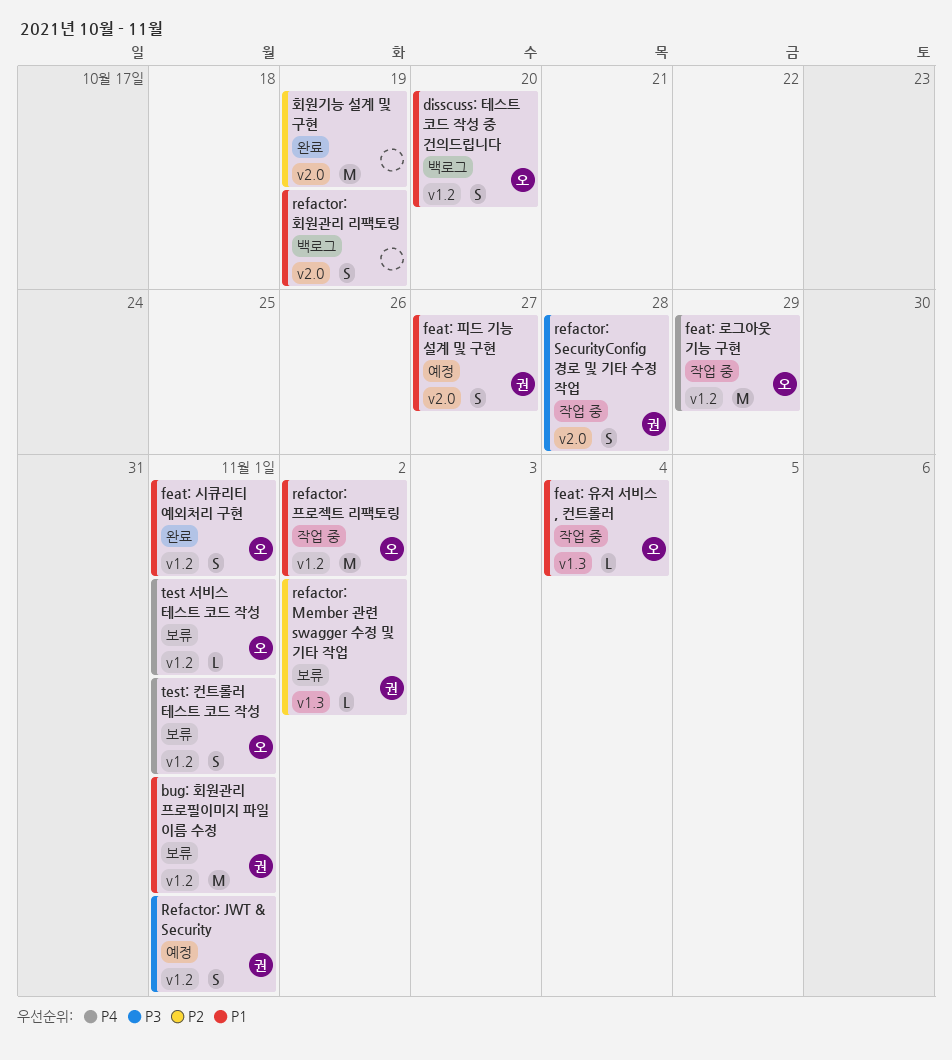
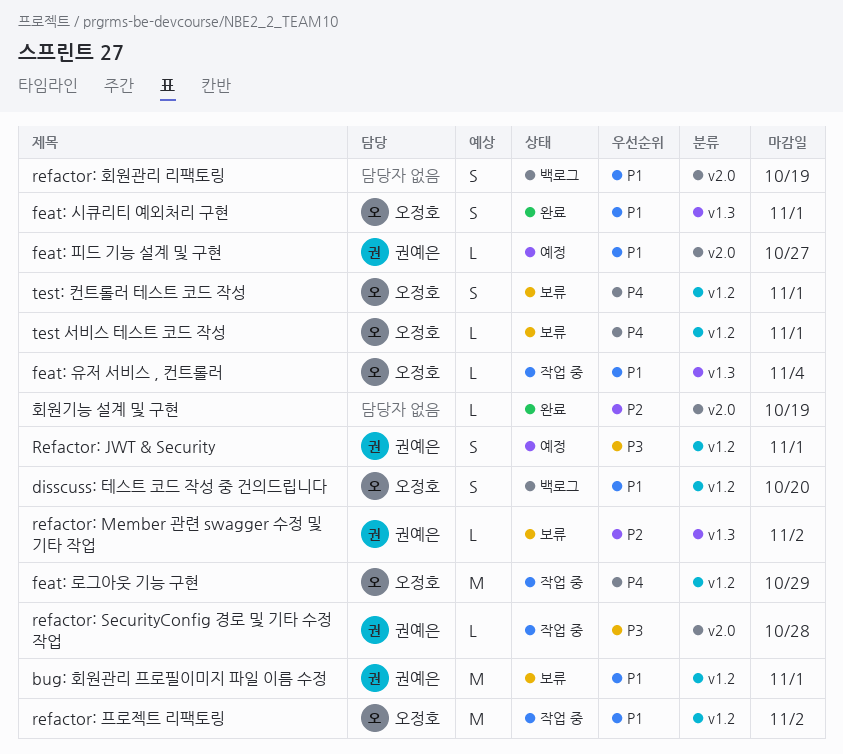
feat: 시큐리티 예외처리 구현, label: v1.2 -> v1.3
feat: 피드 기능 설계 및 구현, estimate: S -> L
refactor: SecurityConfig 경로 및 기타 수정 작업, estimate: S -> L
회원기능 설계 및 구현, estimate: M -> L

